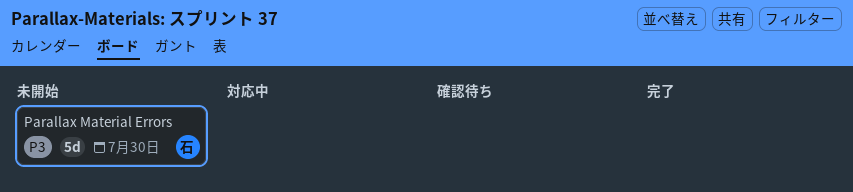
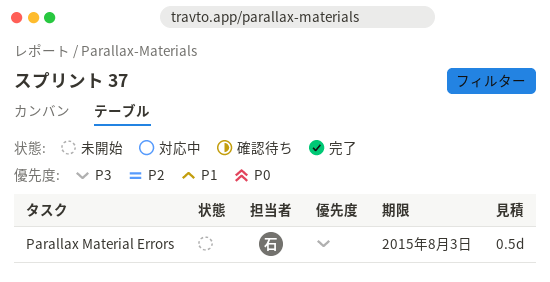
Parallax Material Errors, estimate: 5d -> 0.5d
Parallax Material Errors, due: Jul 30 -> Aug 3

